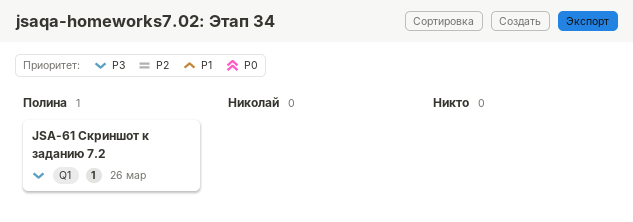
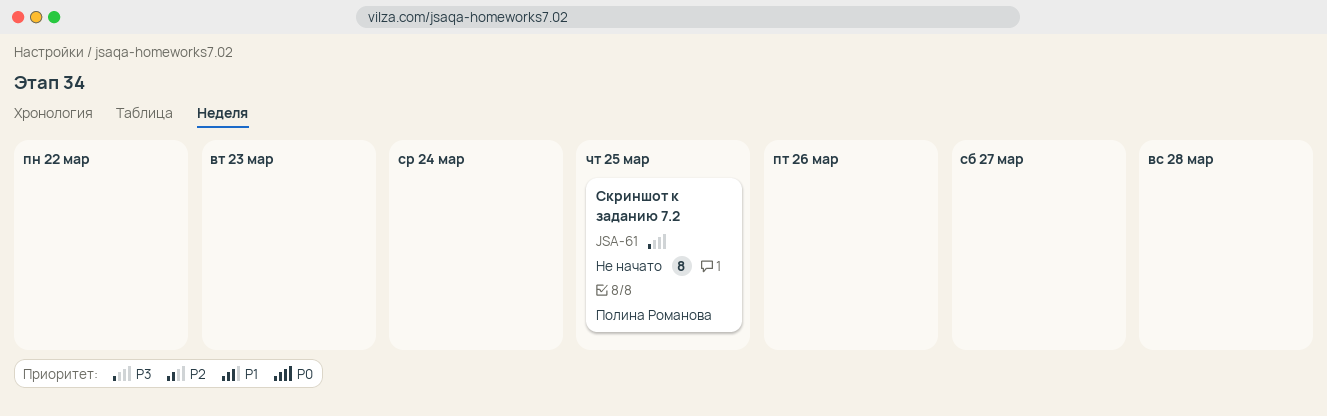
JSA-61, estimate: 1 -> 8
JSA-61, due: Mar 26 -> Mar 25

